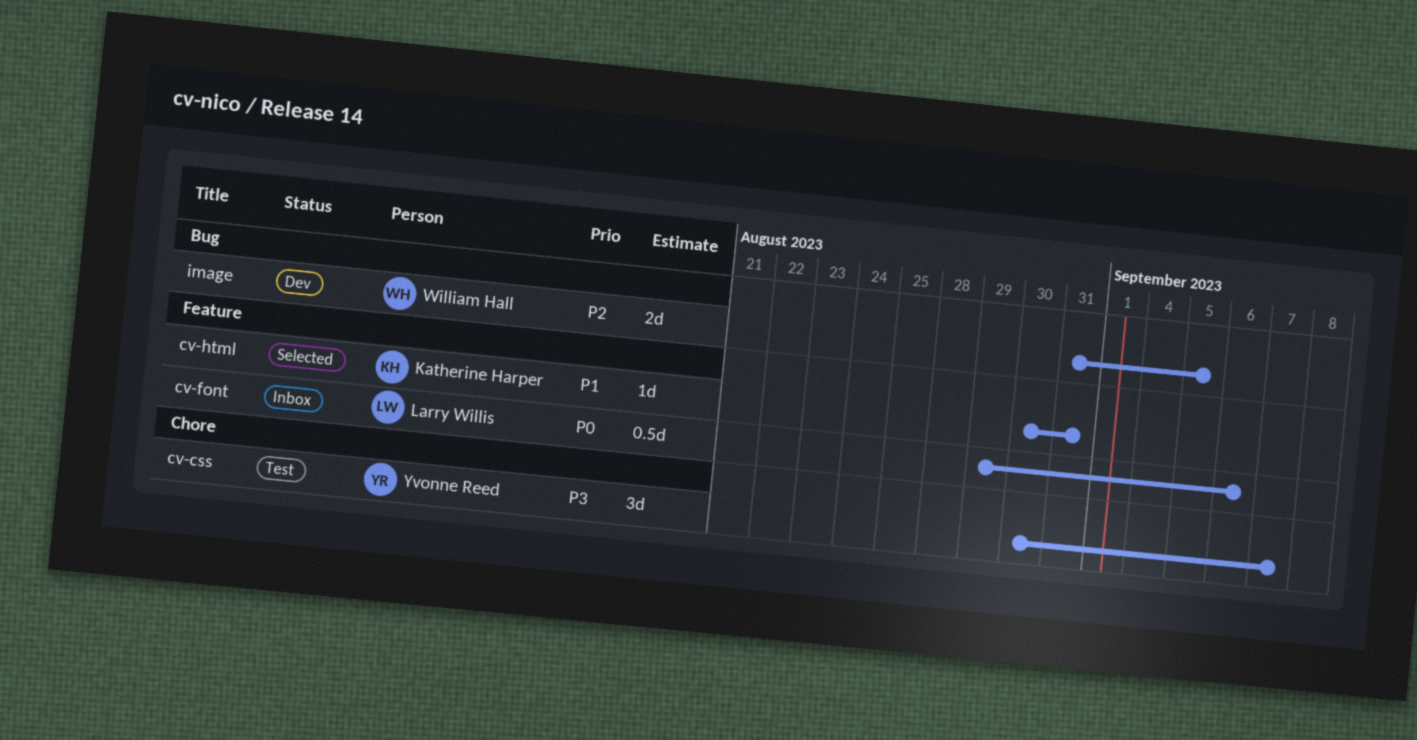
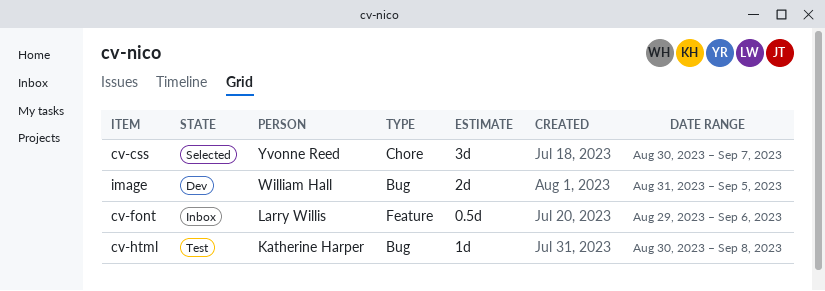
cv-css, status: Test -> Selected
cv-html, status: Selected -> Test
cv-html, label: Feature -> Bug
cv-html, due: Aug 31 -> Sep 8

